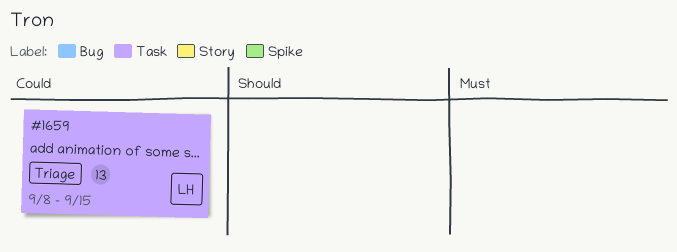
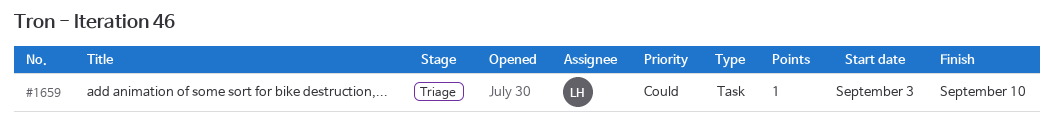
#1659, estimate: 13 -> 1
#1659, start: Sep 8 -> Sep 3
#1659, due: Sep 15 -> Sep 10

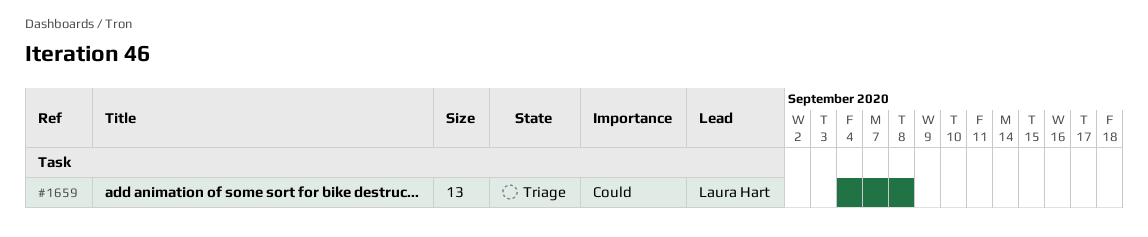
#1659, estimate: 1 -> 13
#1659, start: Sep 3 -> Sep 4
#1659, due: Sep 10 -> Sep 8

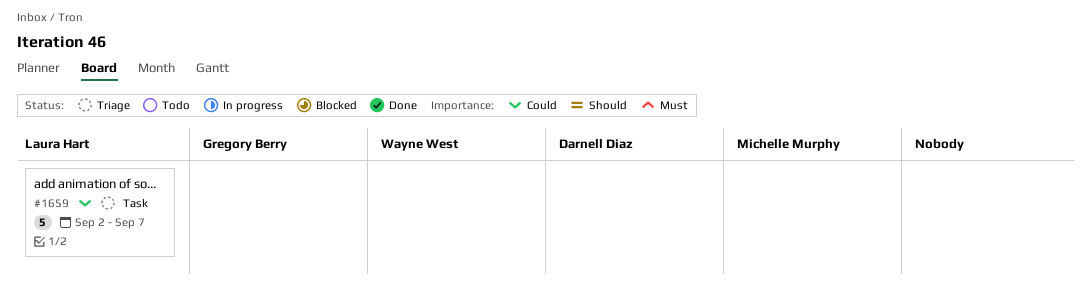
#1659, estimate: 13 -> 5
#1659, start: Sep 4 -> Sep 2
#1659, due: Sep 8 -> Sep 7

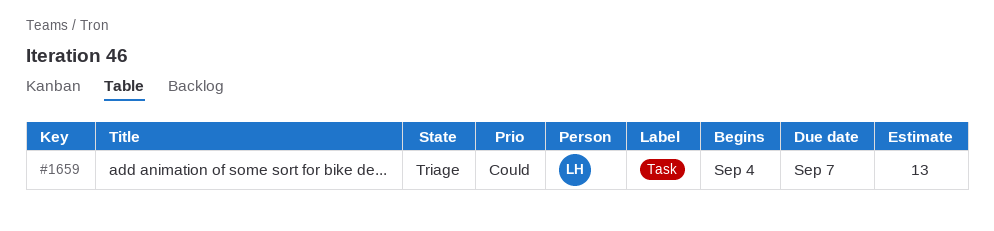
#1659, estimate: 5 -> 13
#1659, start: Sep 2 -> Sep 4

